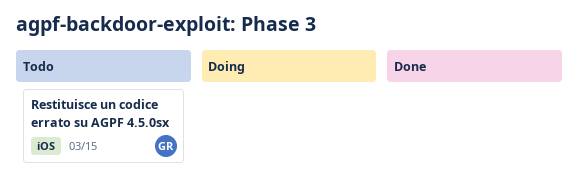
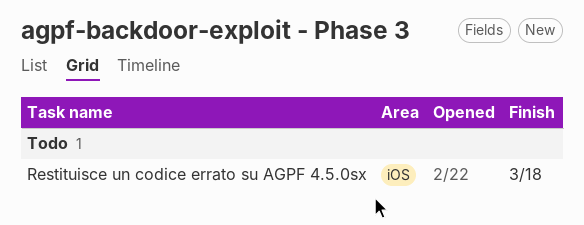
Restituisce un codice errato su AGPF 4.5.0sx, due: Mar 15 -> Mar 18

